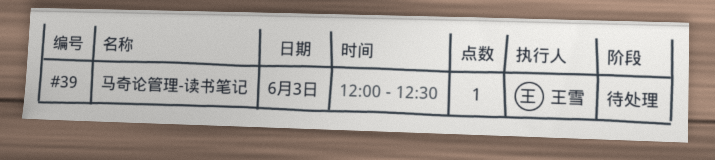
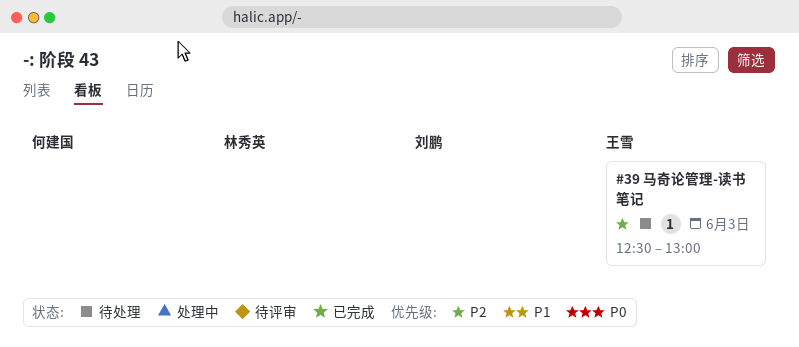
#39, begins: 12:00 -> 12:30
#39, ends: 12:30 -> 13:00

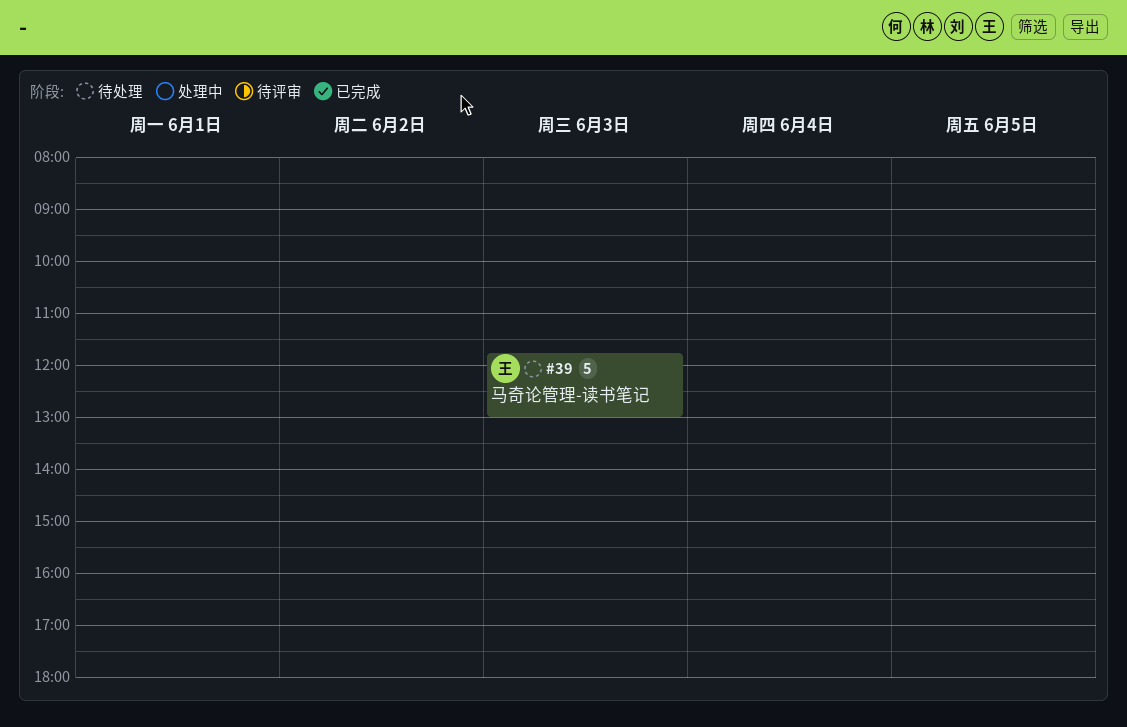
#39, estimate: 1 -> 5
#39, begins: 12:30 -> 11:45

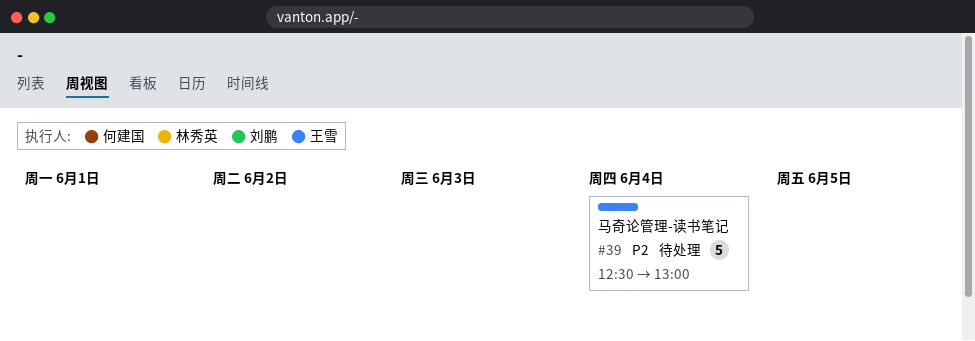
#39, day: Jun 3 -> Jun 4
#39, begins: 11:45 -> 12:30

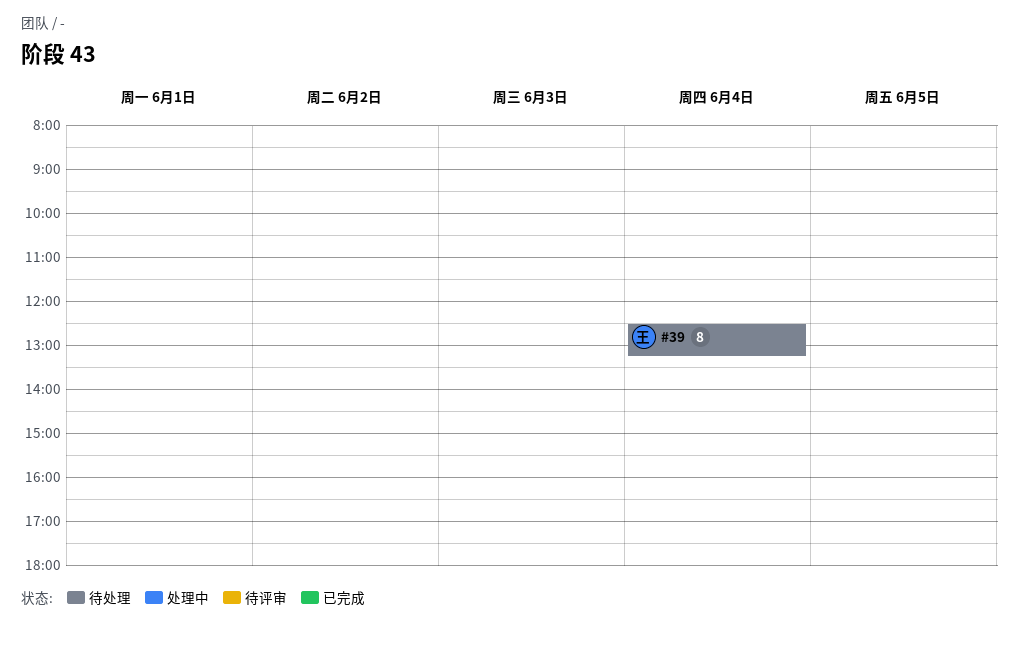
#39, estimate: 5 -> 8
#39, ends: 13:00 -> 13:15

